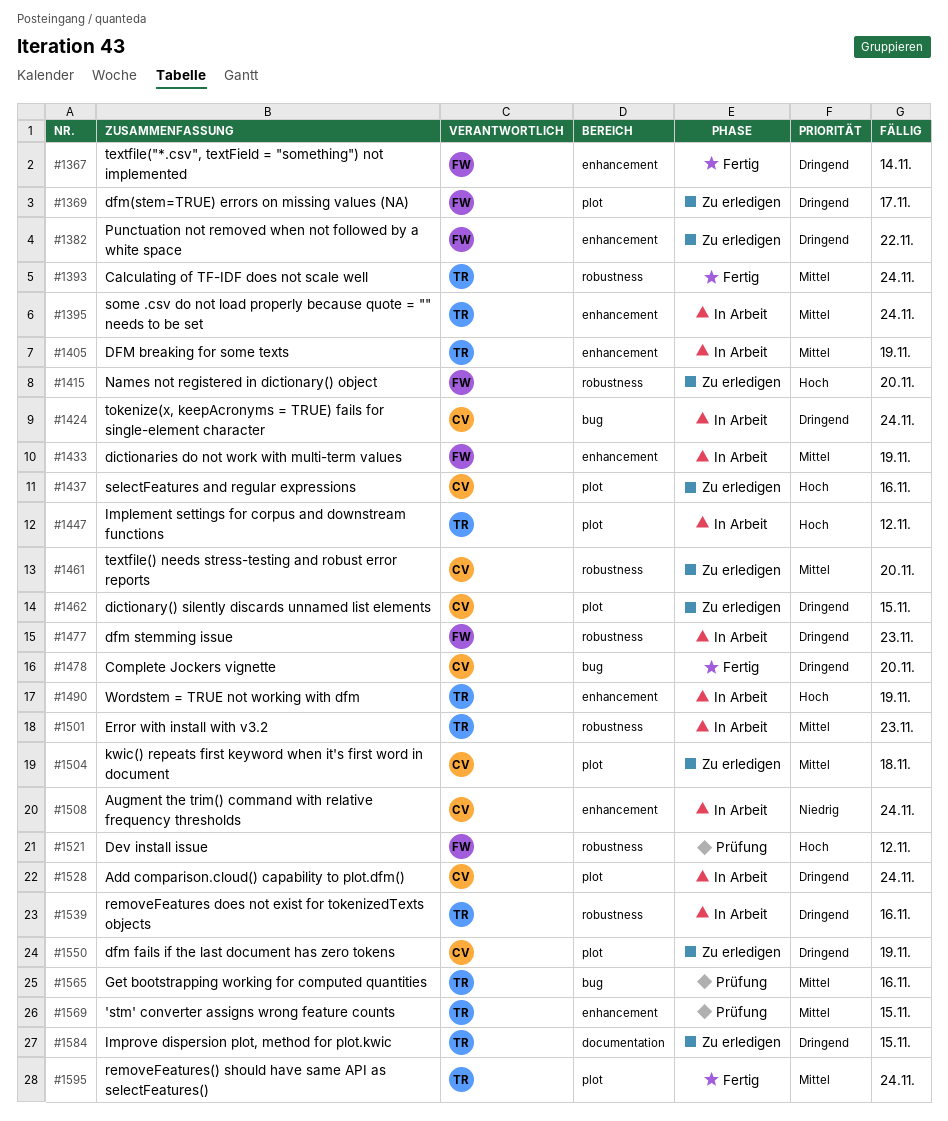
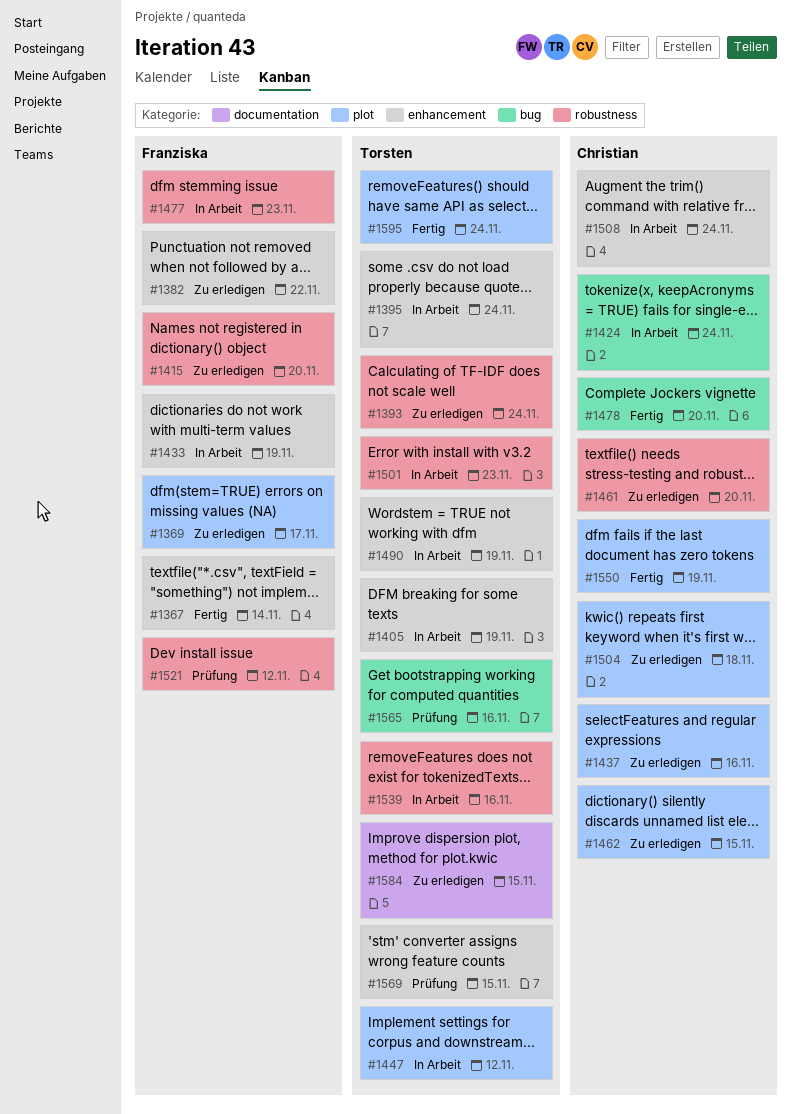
#1393, status: Fertig -> Zu erledigen
#1528: present -> none
#1550, status: Zu erledigen -> Fertig

